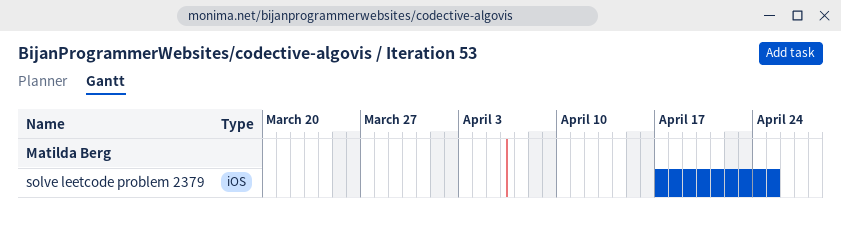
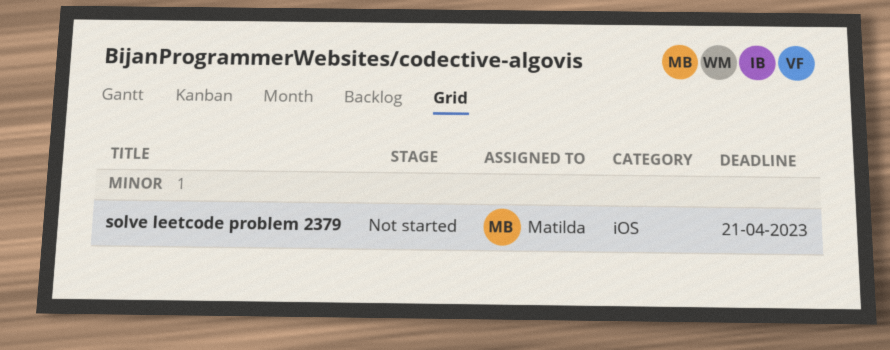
solve leetcode problem 2379, due: Apr 25 -> Apr 21

